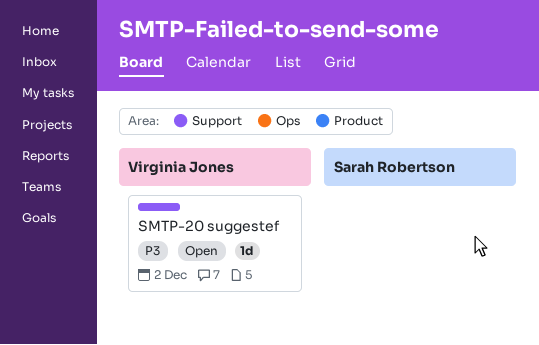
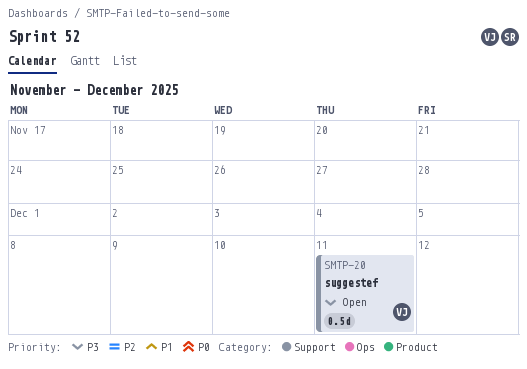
SMTP-20, estimate: 1d -> 0.5d
SMTP-20, due: Dec 2 -> Dec 11

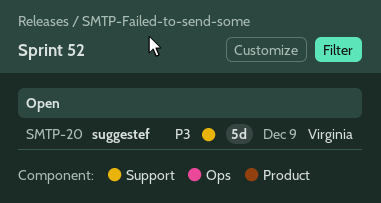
SMTP-20, estimate: 0.5d -> 5d
SMTP-20, due: Dec 11 -> Dec 9

